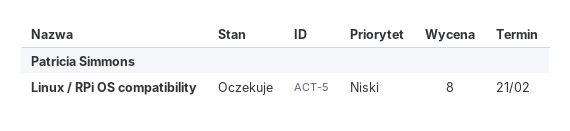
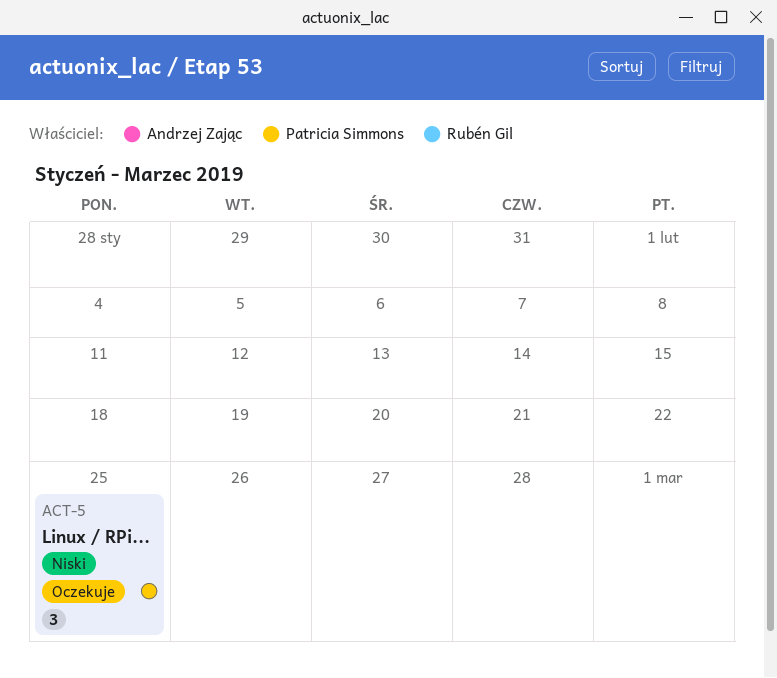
ACT-5, estimate: 8 -> 3
ACT-5, due: Feb 21 -> Feb 25

